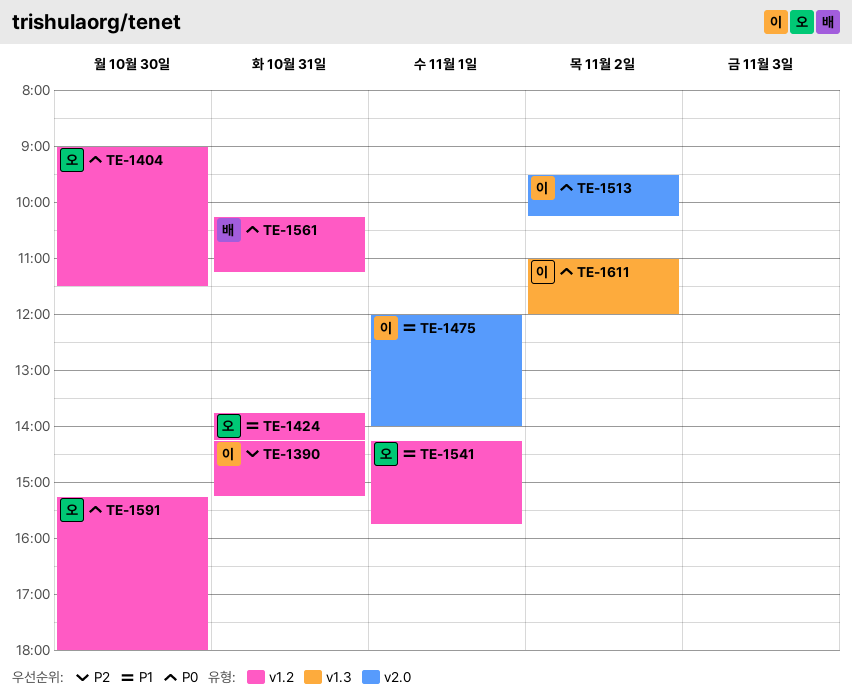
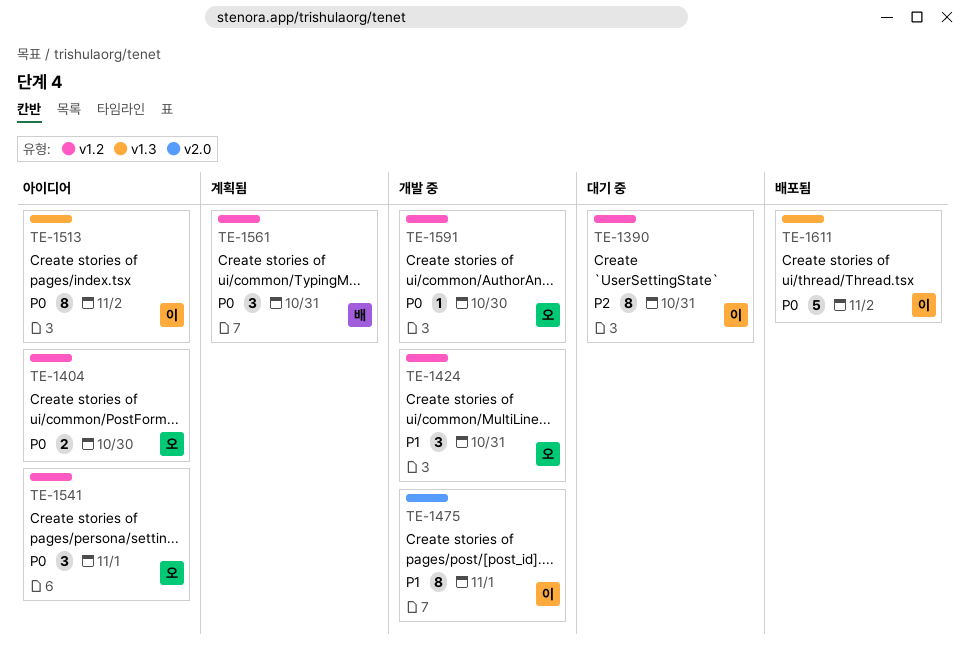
TE-1513, label: v2.0 -> v1.3
TE-1541, priority: P1 -> P0

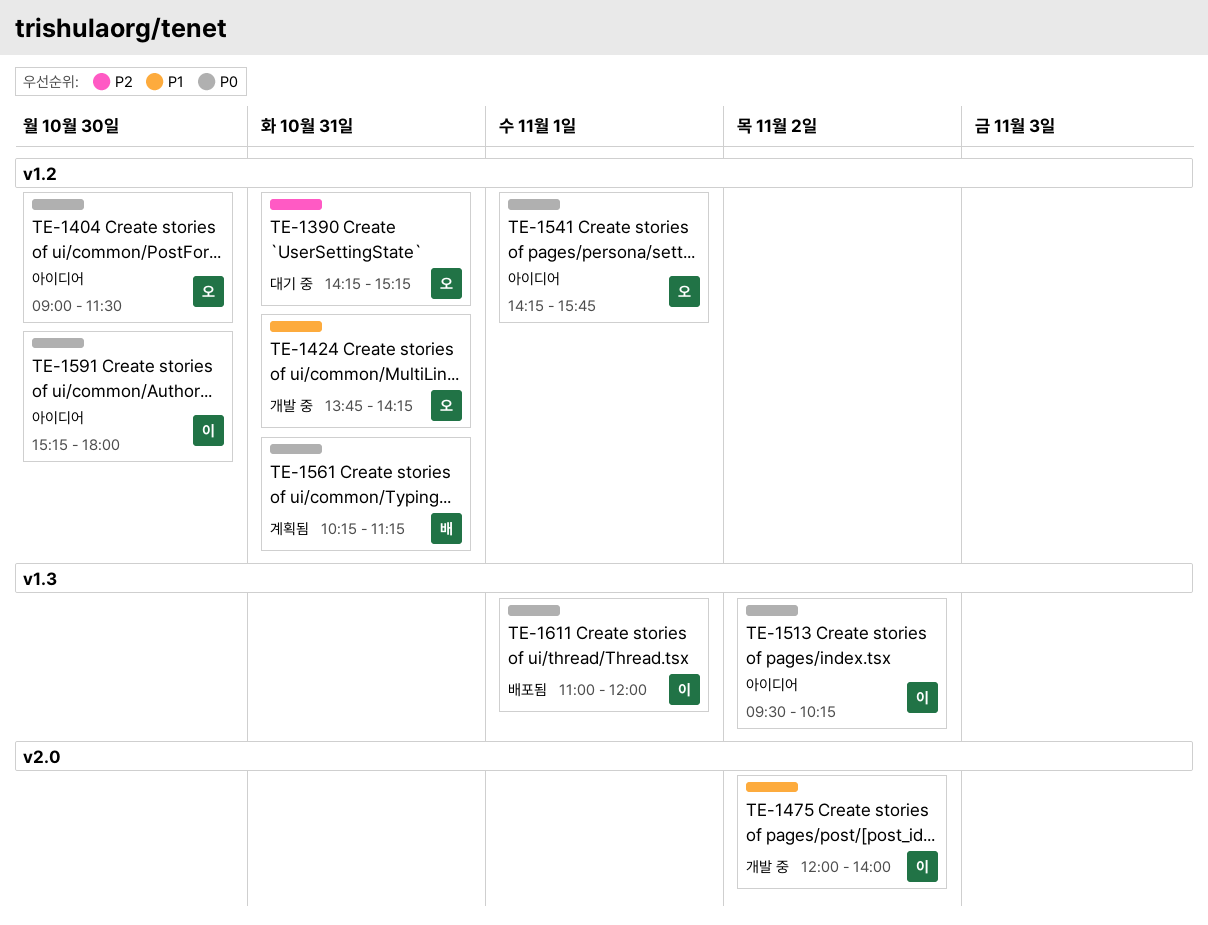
TE-1390, owner: 이 -> 오
TE-1475, day: Nov 1 -> Nov 2
TE-1591, status: 개발 중 -> 아이디어
TE-1591, owner: 오 -> 이
TE-1611, day: Nov 2 -> Nov 1

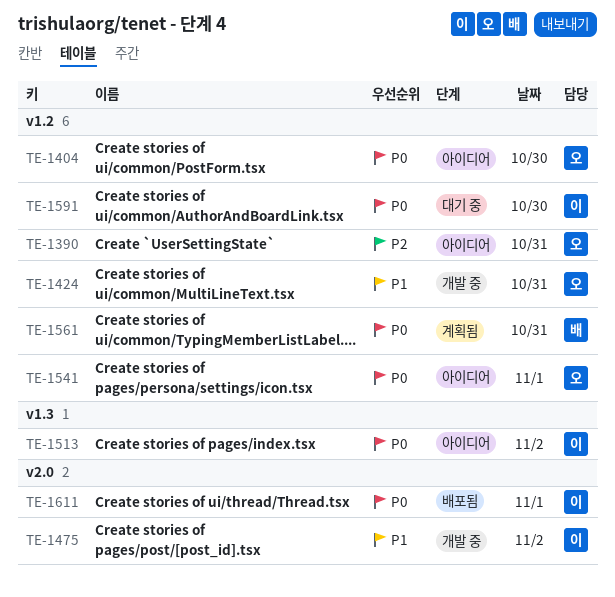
TE-1390, status: 대기 중 -> 아이디어
TE-1591, status: 아이디어 -> 대기 중
TE-1611, label: v1.3 -> v2.0

